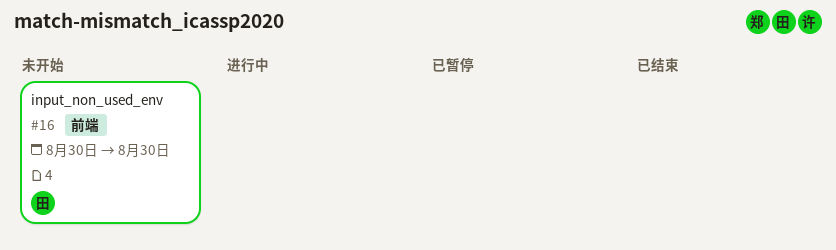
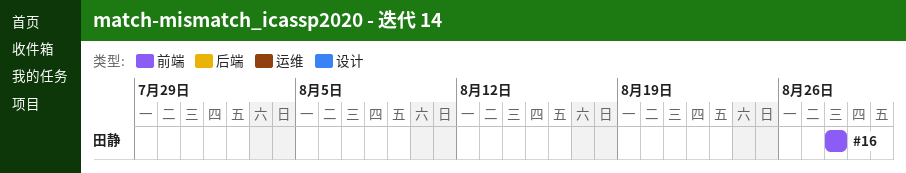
#16, start: Aug 30 -> Aug 28
#16, due: Aug 30 -> Aug 28

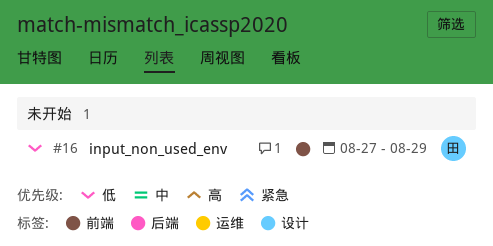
#16, start: Aug 28 -> Aug 27
#16, due: Aug 28 -> Aug 29

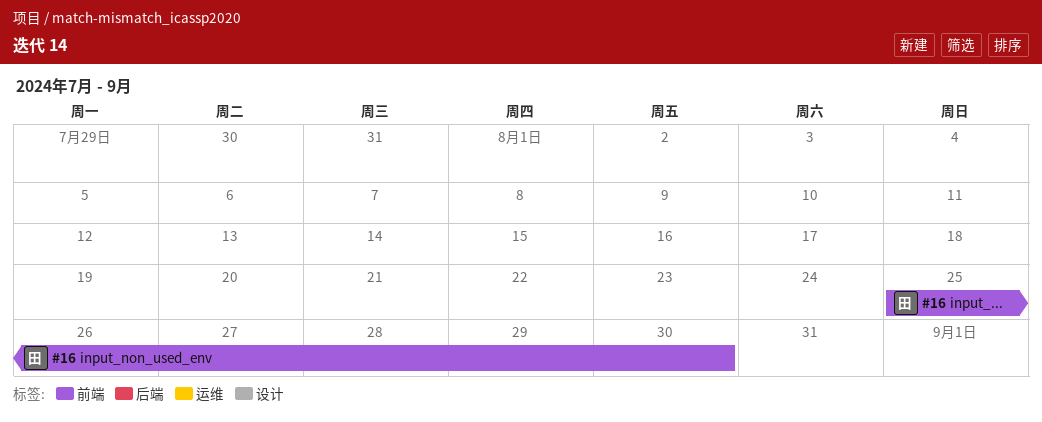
#16, start: Aug 27 -> Aug 25
#16, due: Aug 29 -> Aug 30

